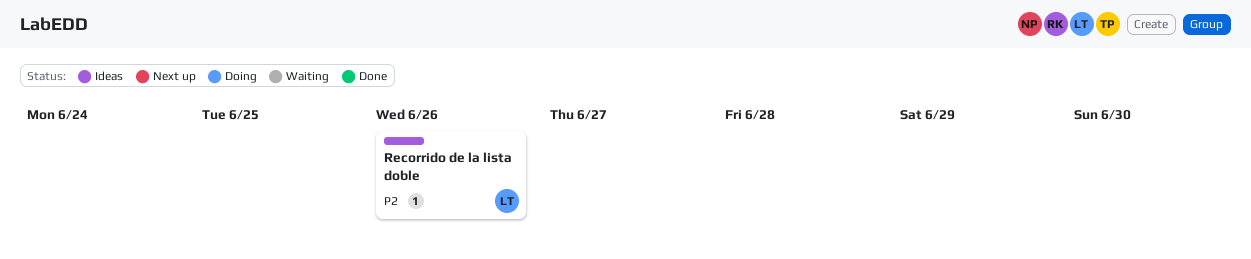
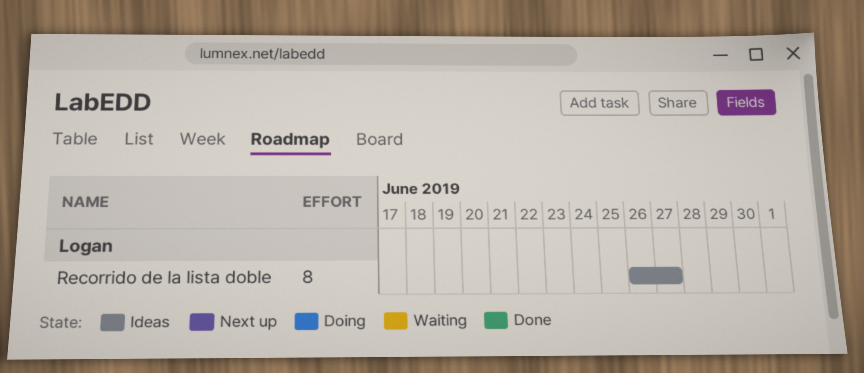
Recorrido de la lista doble, estimate: 1 -> 8
Recorrido de la lista doble, due: Jun 26 -> Jun 27

